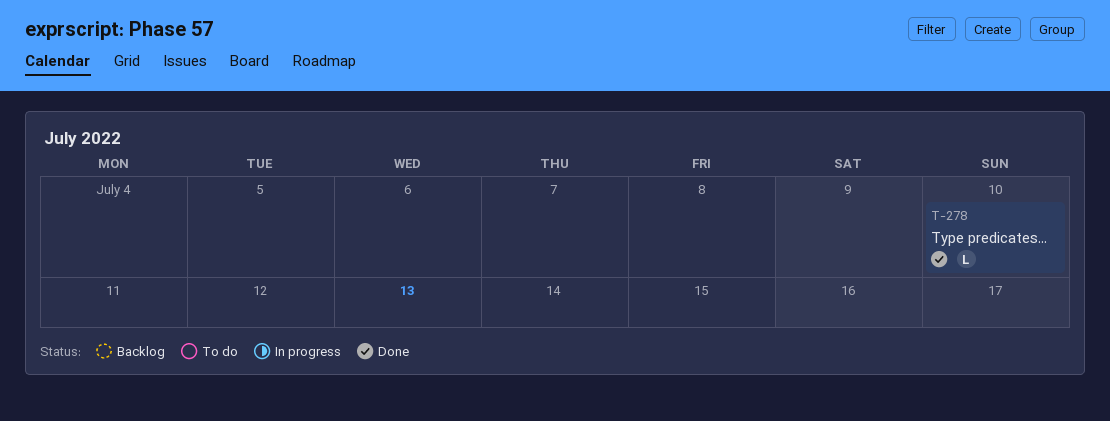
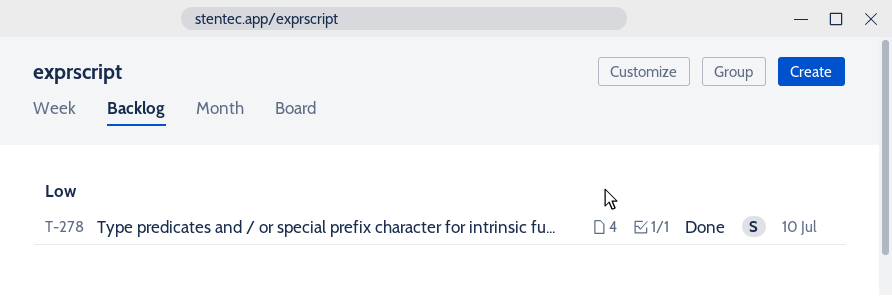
T-278, estimate: L -> S

